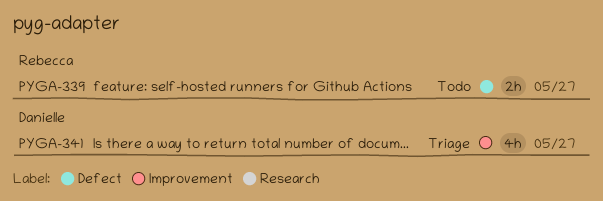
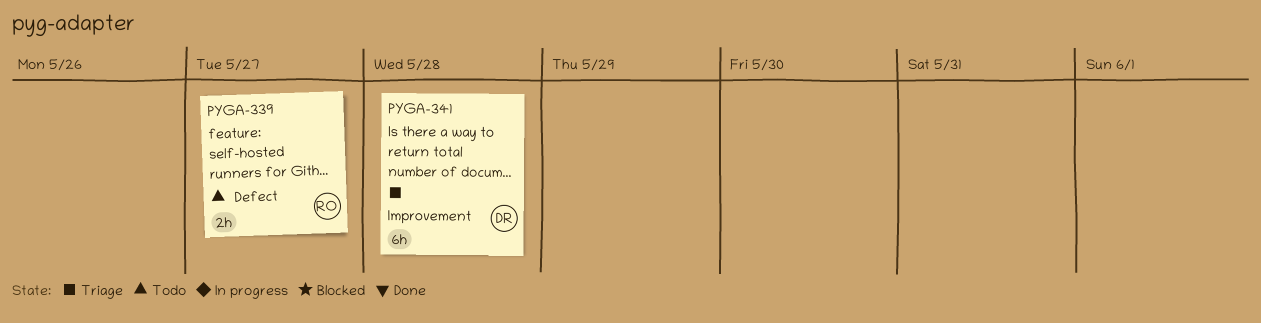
PYGA-341, estimate: 4h -> 6h
PYGA-341, due: May 27 -> May 28

